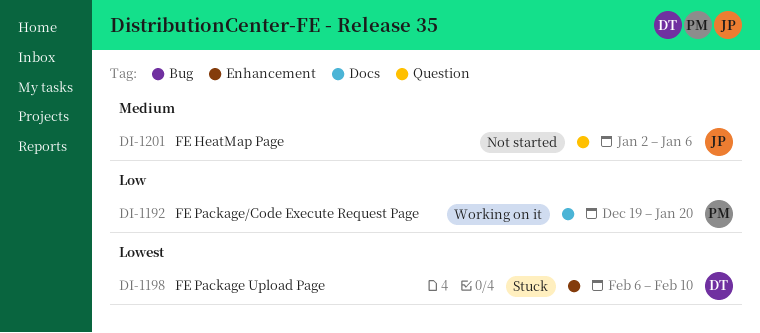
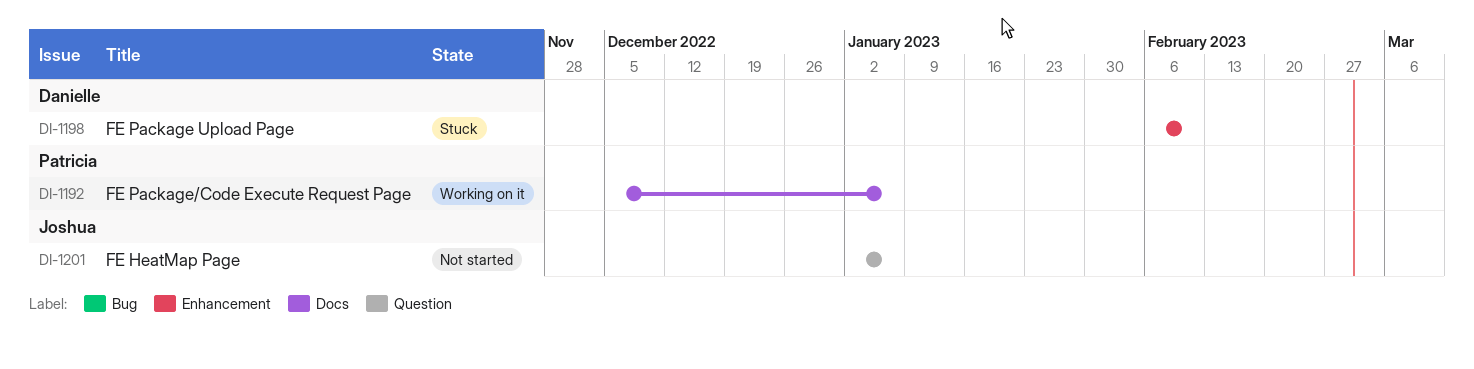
DI-1192, start: Dec 19 -> Dec 5
DI-1192, due: Jan 20 -> Jan 6

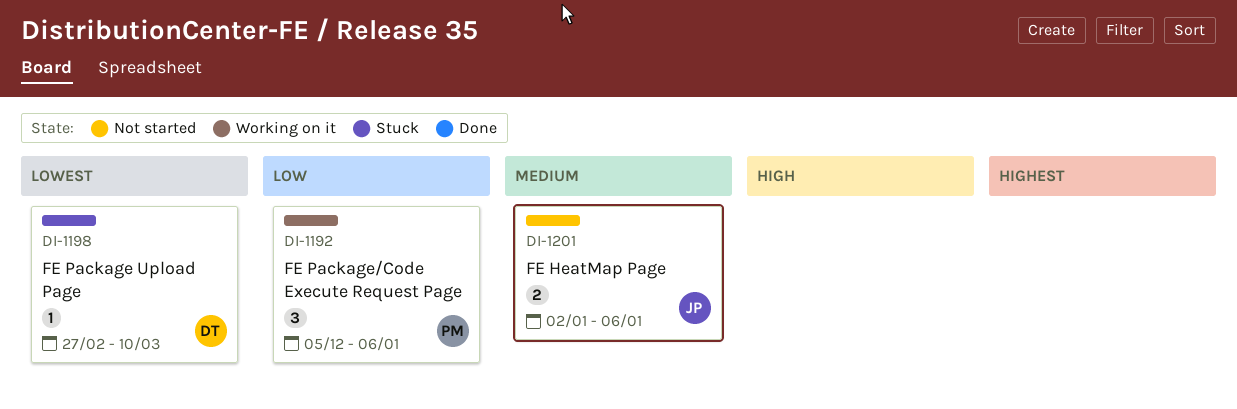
DI-1198, start: Feb 6 -> Feb 27
DI-1198, due: Feb 10 -> Mar 10

